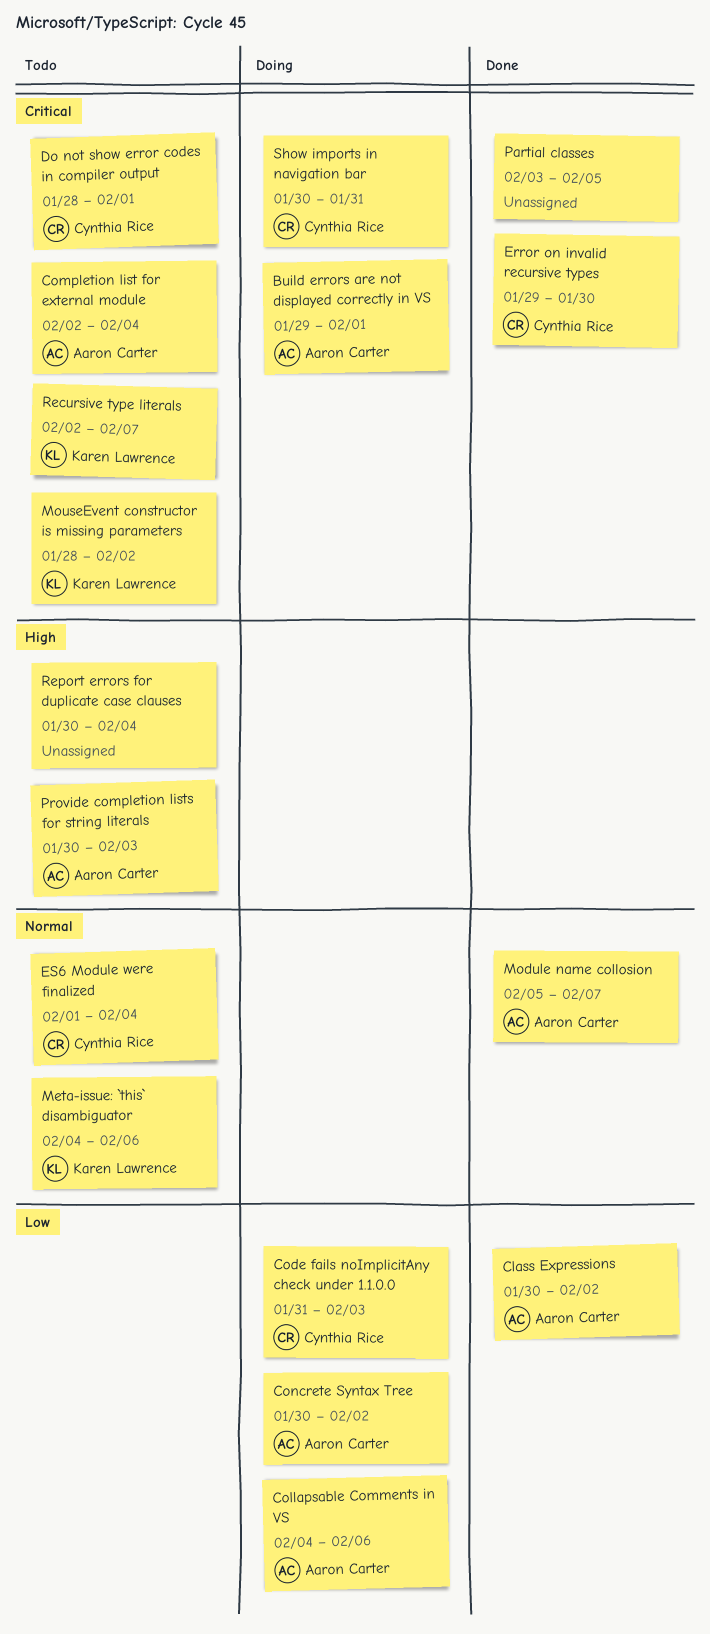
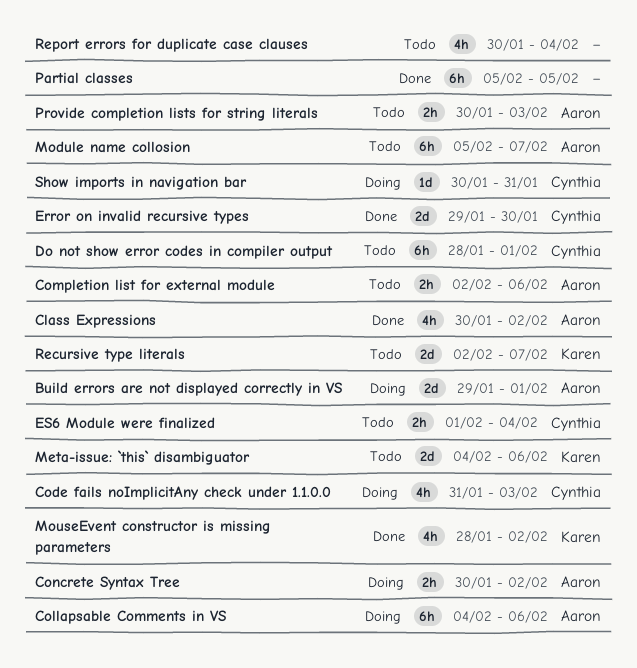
Completion list for external module, due: Feb 4 -> Feb 6
Module name collosion, status: Done -> Todo
MouseEvent constructor is missing parameters, status: Todo -> Done
Partial classes, start: Feb 3 -> Feb 5

